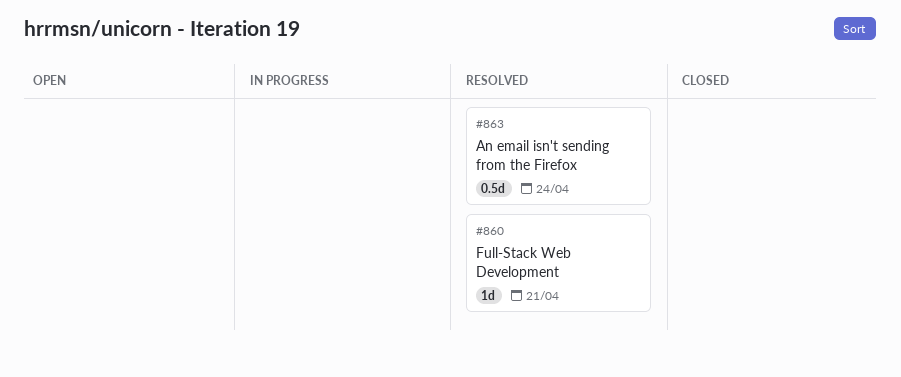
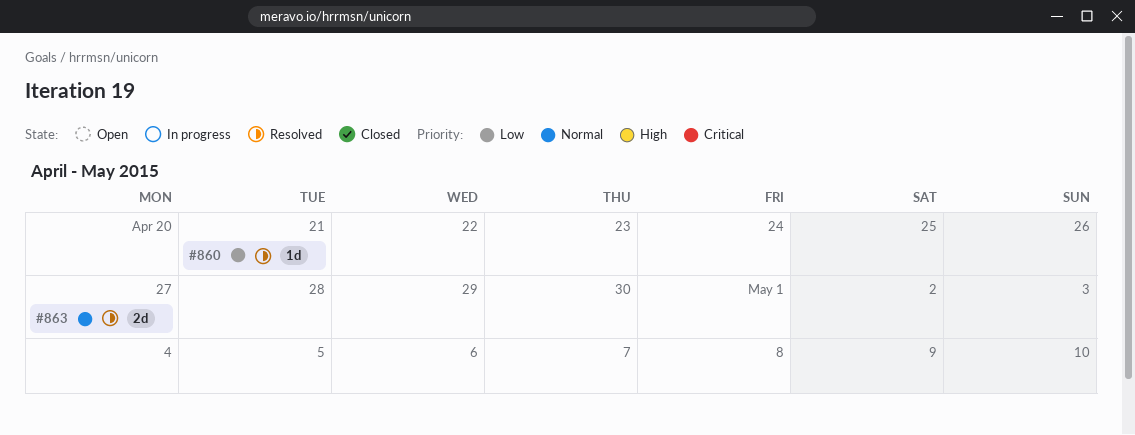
#863, estimate: 0.5d -> 2d
#863, due: Apr 24 -> Apr 27

